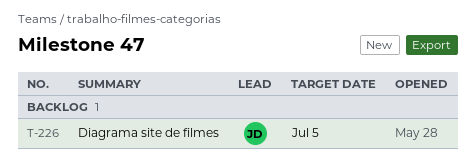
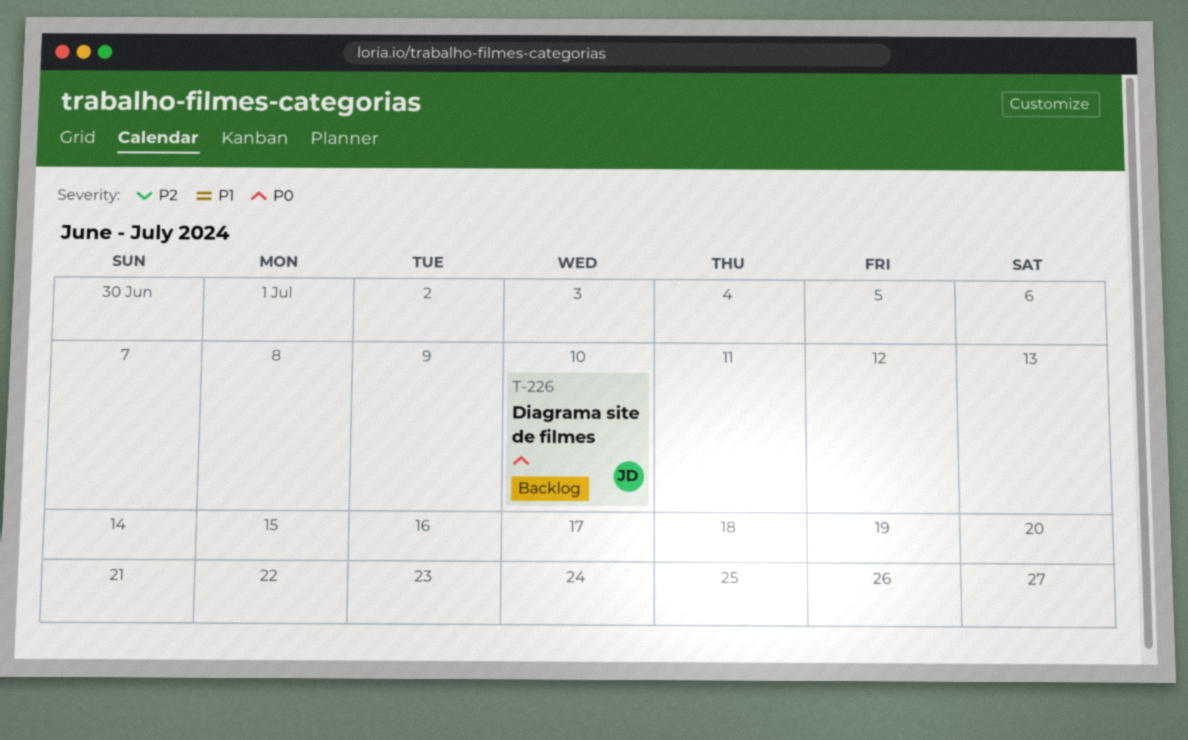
T-226, due: Jul 5 -> Jul 10

